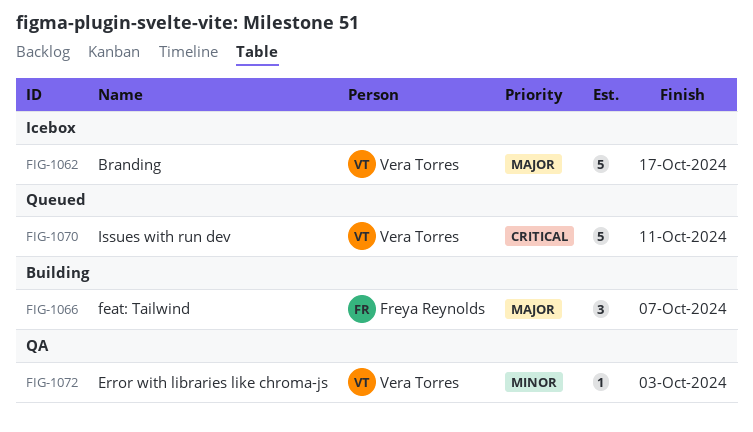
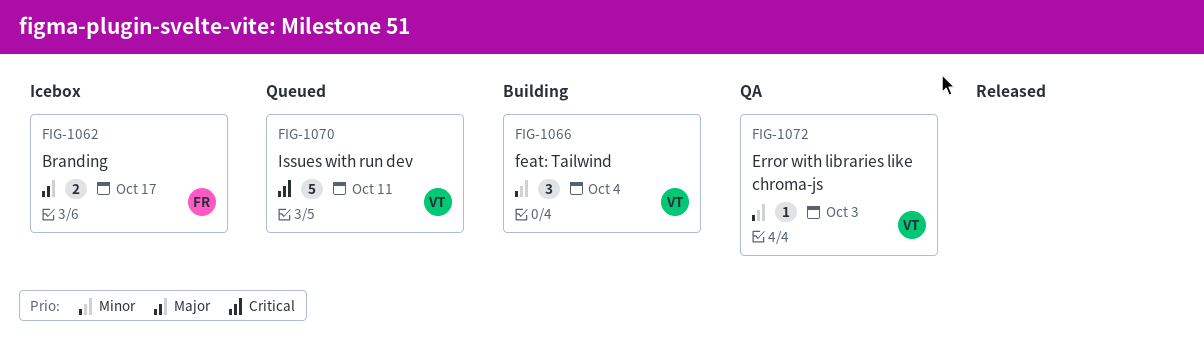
FIG-1062, owner: Vera Torres -> Freya Reynolds
FIG-1062, estimate: 5 -> 2
FIG-1066, owner: Freya Reynolds -> Vera Torres
FIG-1066, priority: Major -> Minor
FIG-1066, due: Oct 7 -> Oct 4

